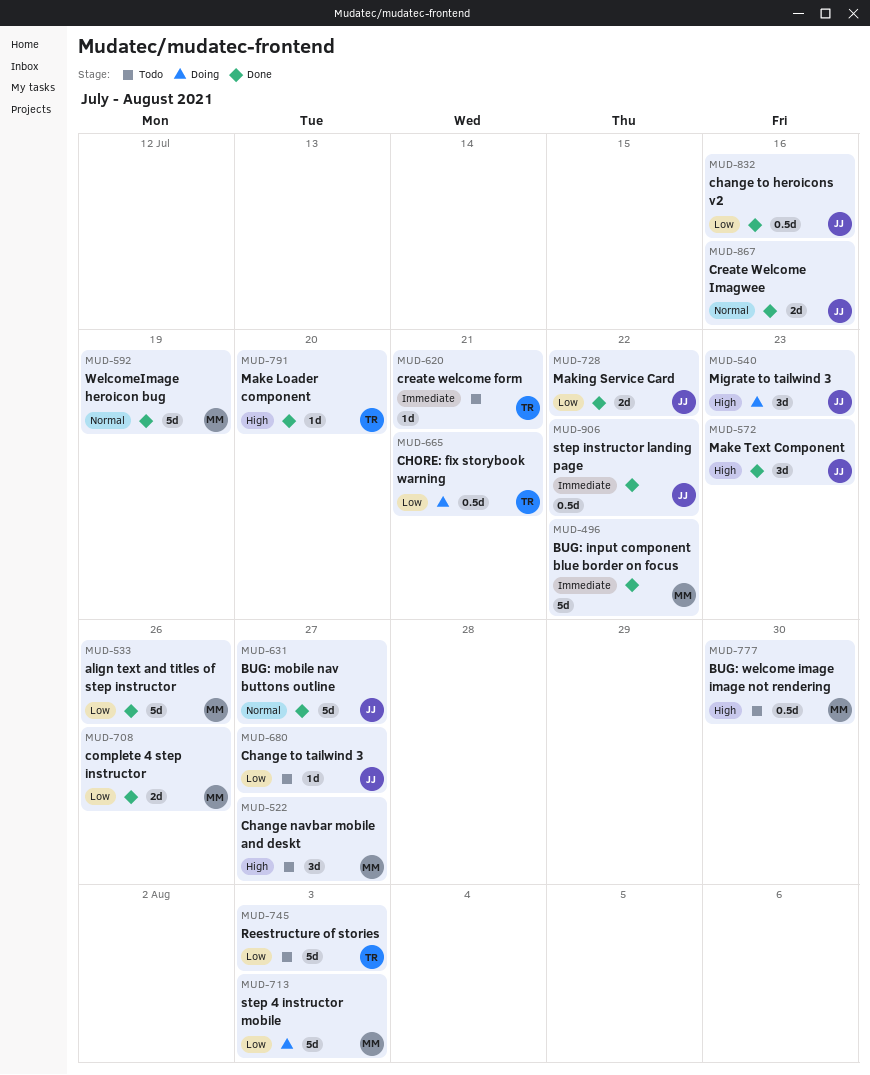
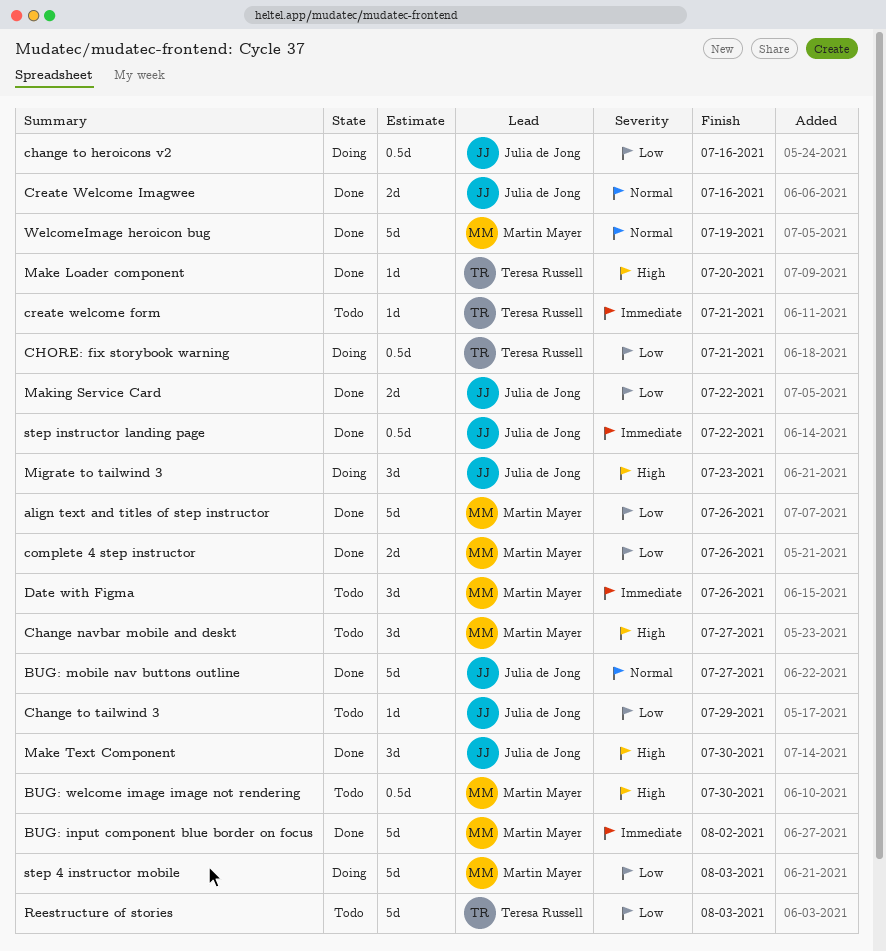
BUG: input component blue border on focus, due: Jul 22 -> Aug 2
change to heroicons v2, status: Done -> Doing
Change to tailwind 3, due: Jul 27 -> Jul 29
Date with Figma: none -> present
Make Text Component, due: Jul 23 -> Jul 30

